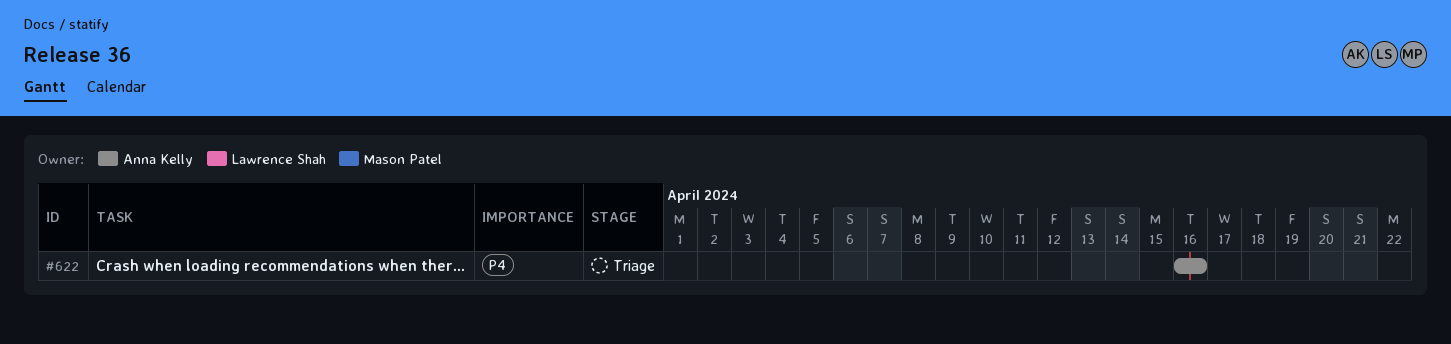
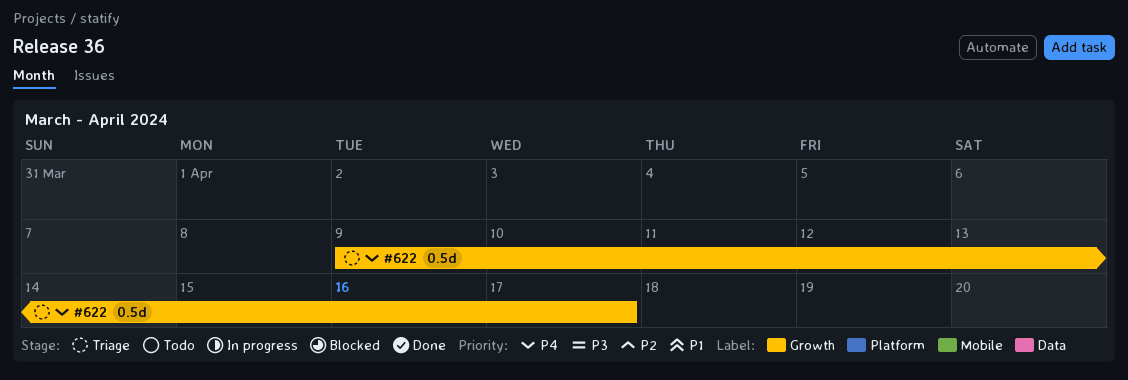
#622, start: Apr 16 -> Apr 9
#622, due: Apr 16 -> Apr 17

